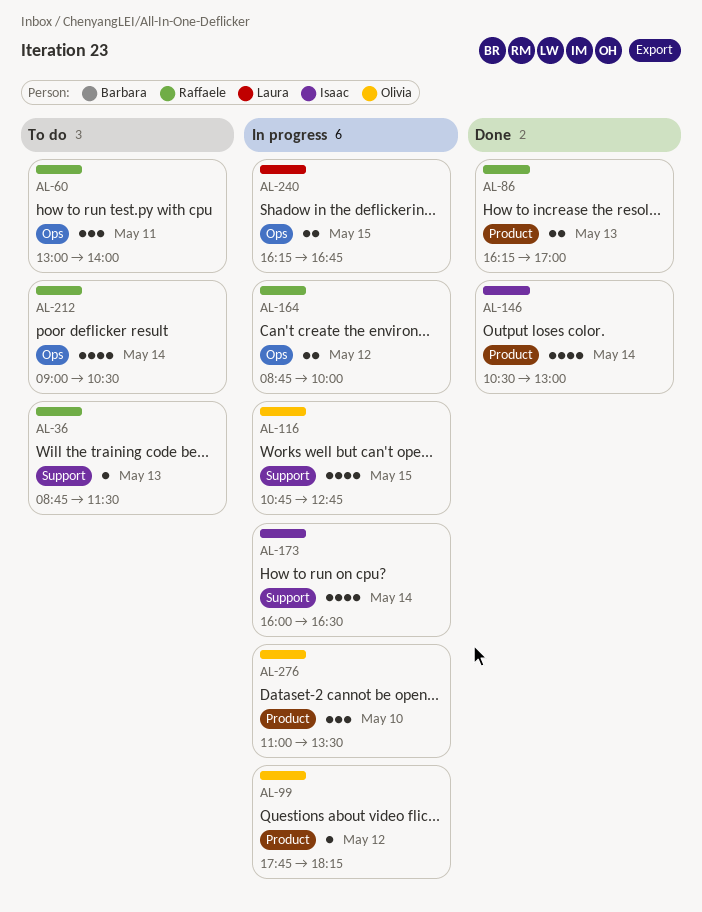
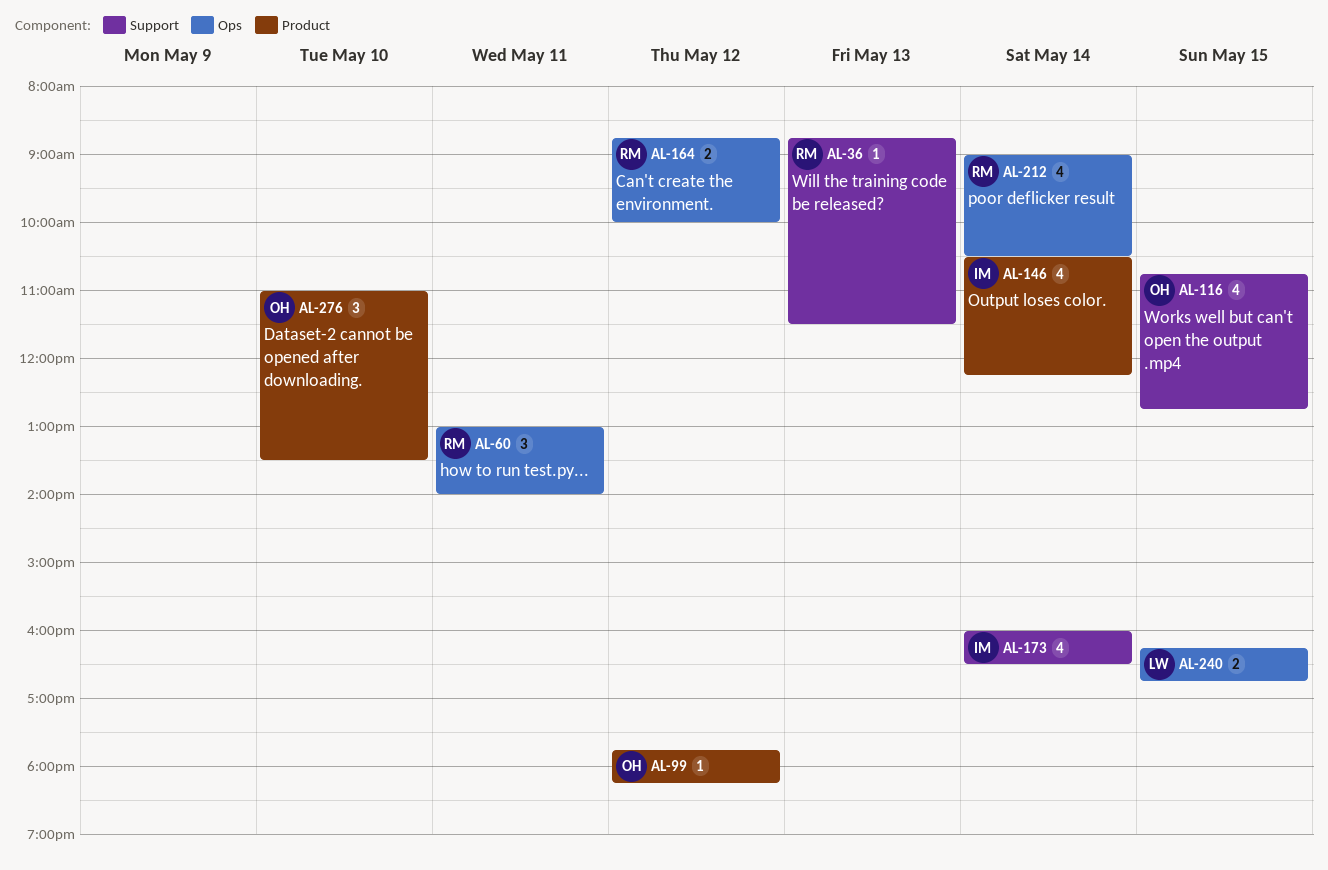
AL-86: present -> none
AL-146, ends: 13:00 -> 12:15

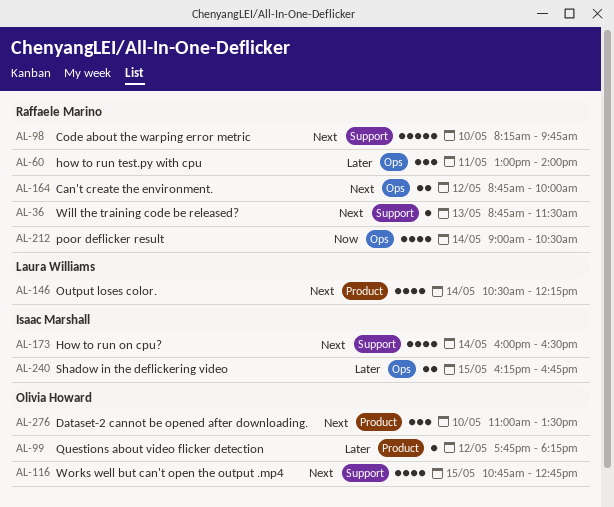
AL-98: none -> present
AL-146, owner: Isaac Marshall -> Laura Williams
AL-240, owner: Laura Williams -> Isaac Marshall

